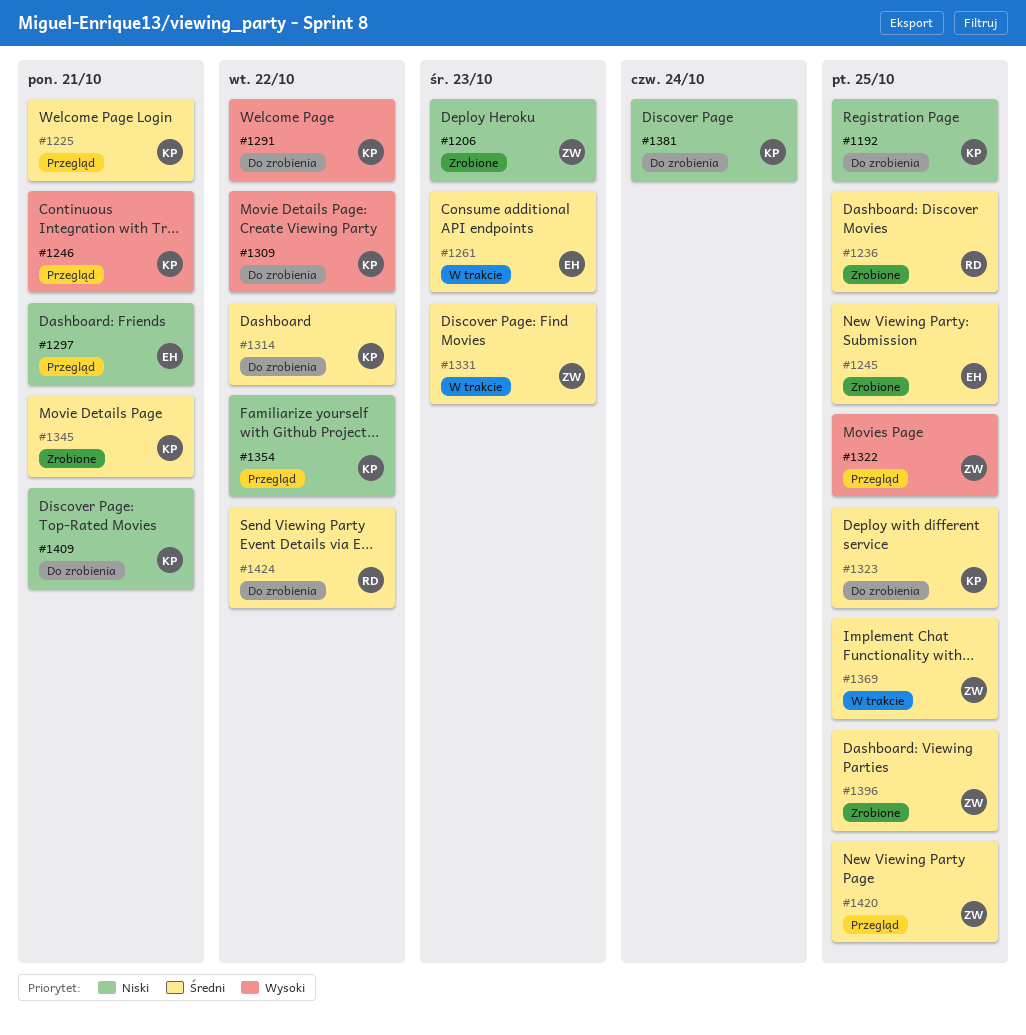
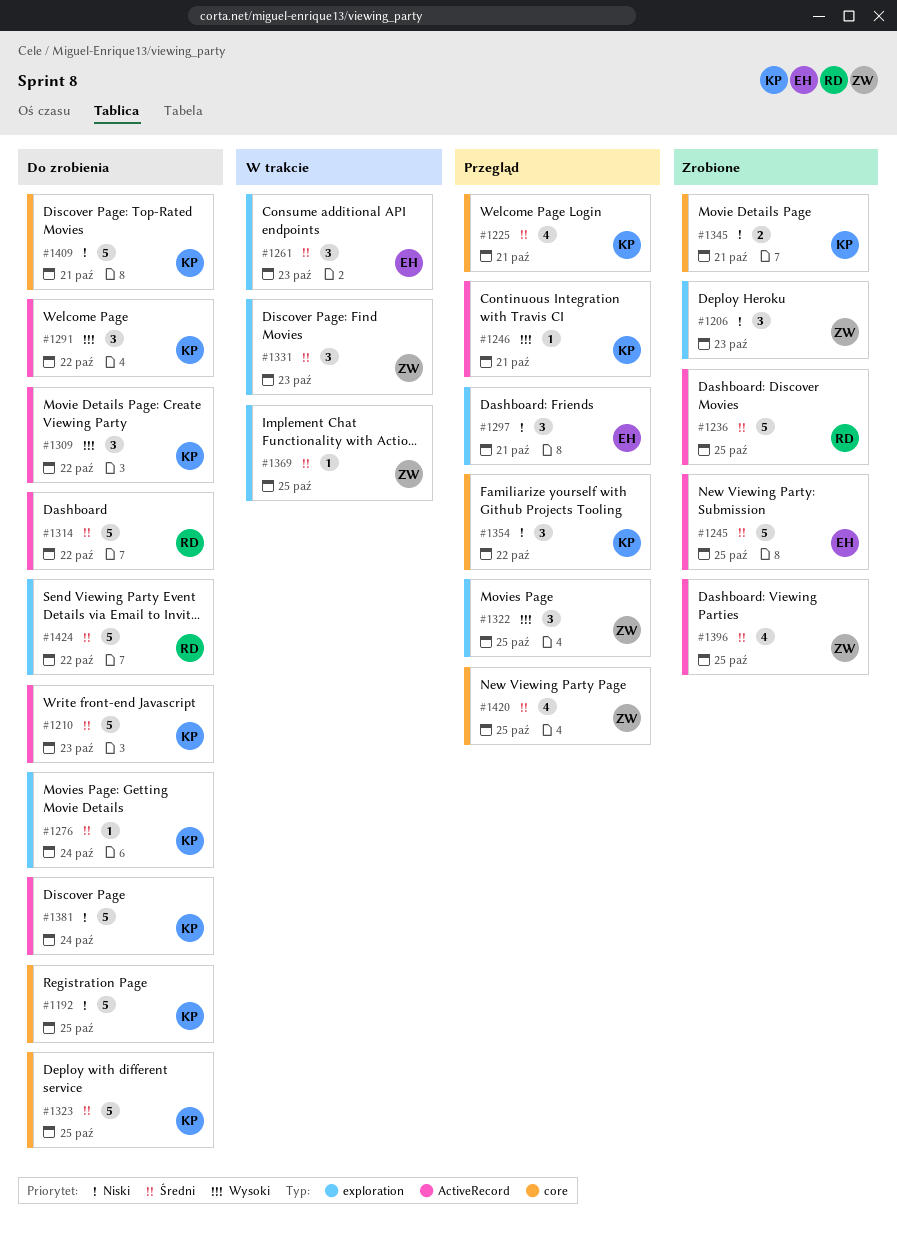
#1210: none -> present
#1276: none -> present
#1314, owner: KP -> RD
#1345, priority: Średni -> Niski

